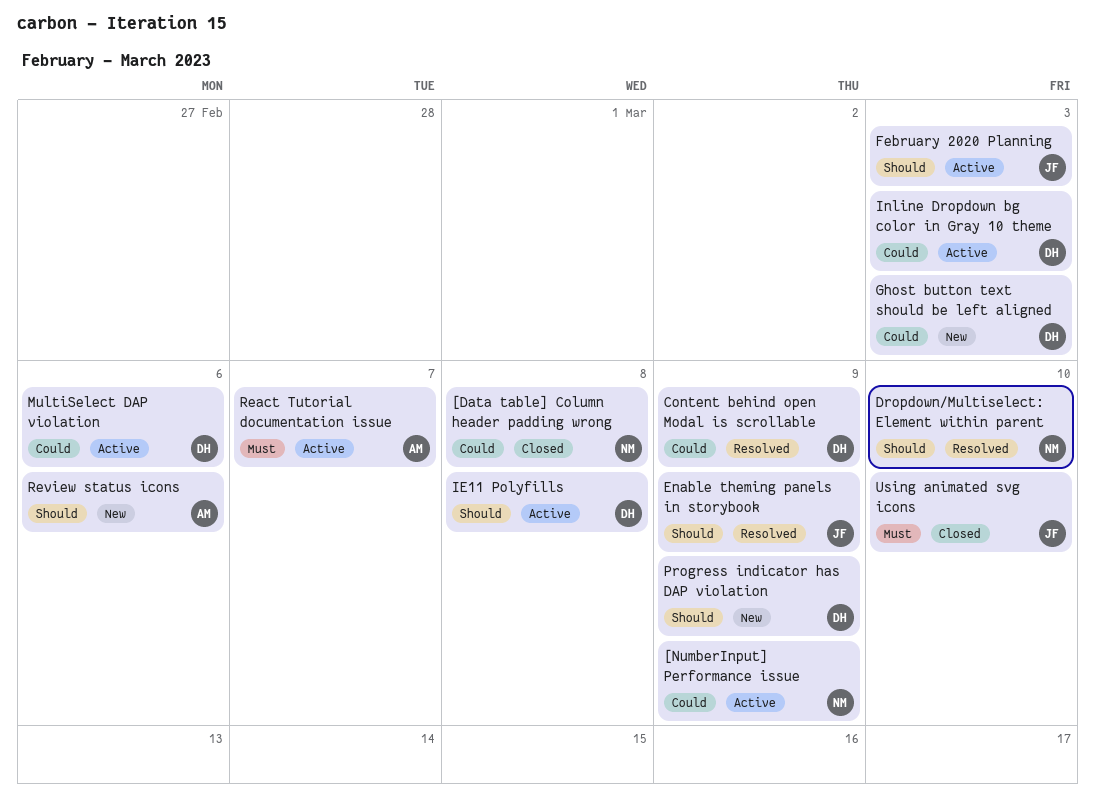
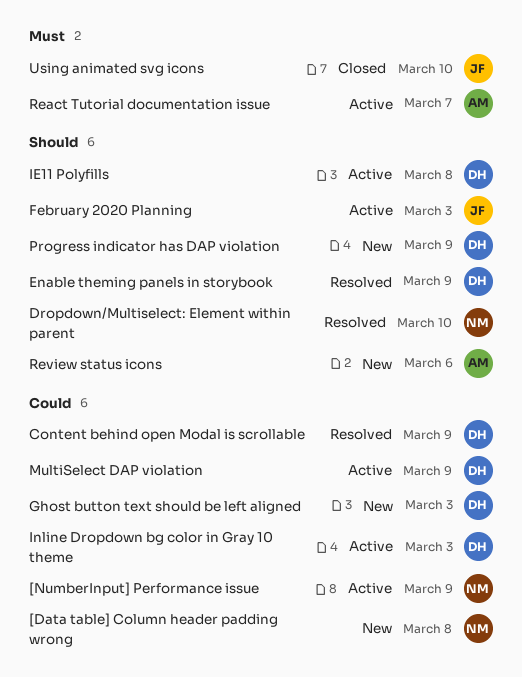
[Data table] Column header padding wrong, status: Closed -> New
Enable theming panels in storybook, owner: JF -> DH
MultiSelect DAP violation, due: Mar 6 -> Mar 9

